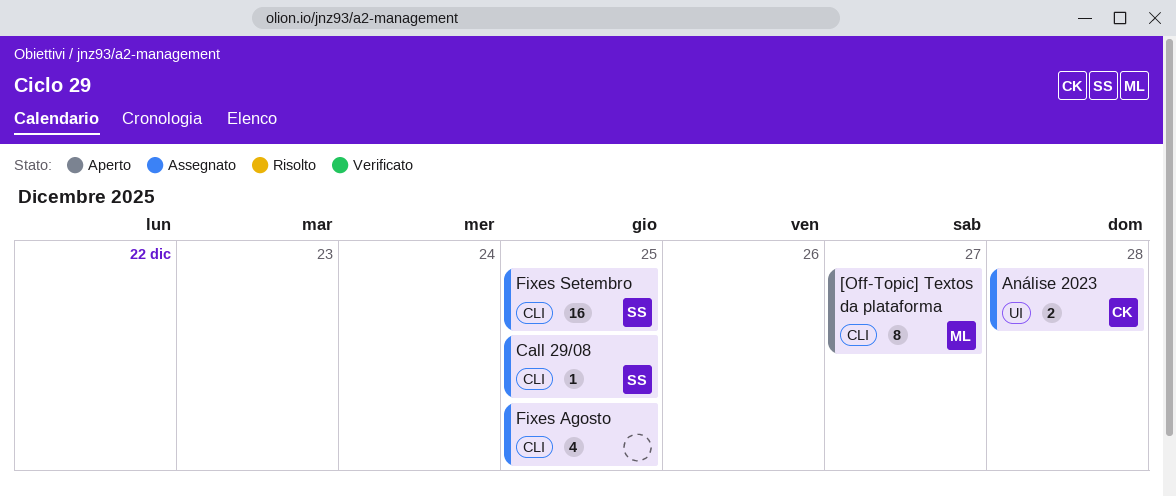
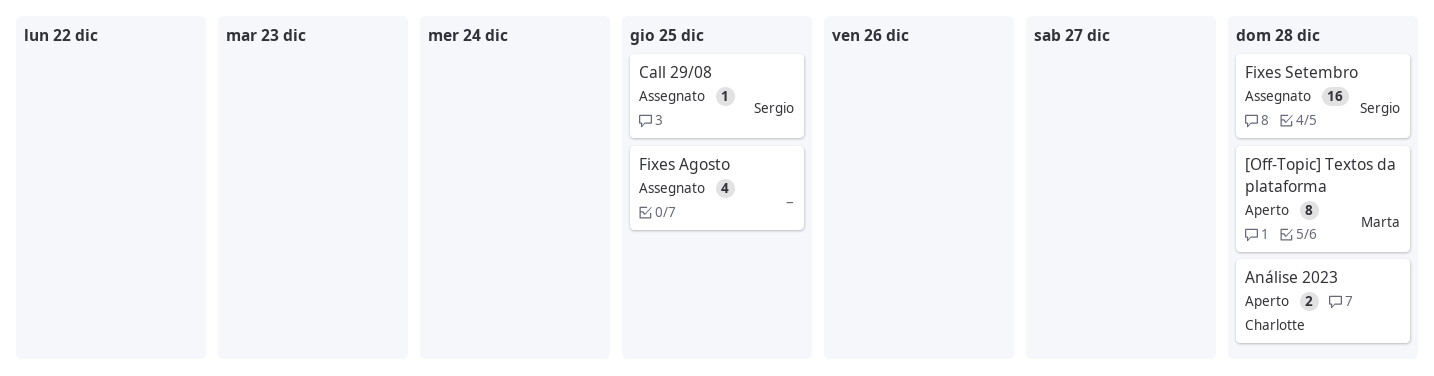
[Off-Topic] Textos da plataforma, due: Dec 27 -> Dec 28
Análise 2023, status: Assegnato -> Aperto
Fixes Setembro, due: Dec 25 -> Dec 28

